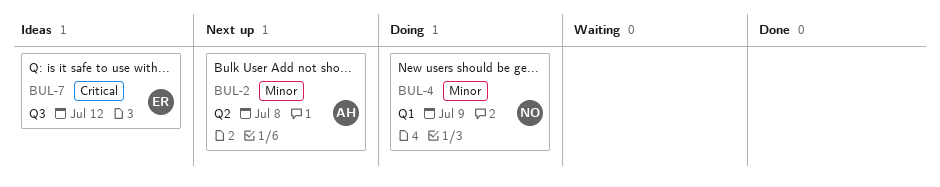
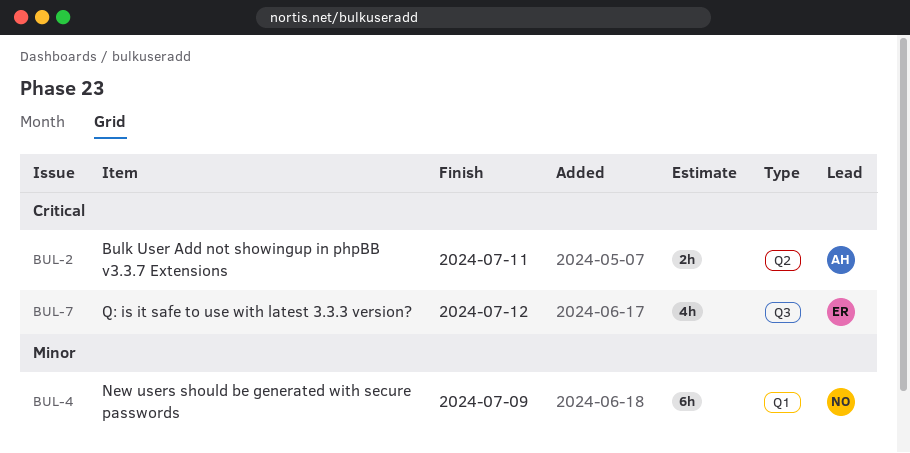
BUL-2, priority: Minor -> Critical
BUL-2, due: Jul 8 -> Jul 11

